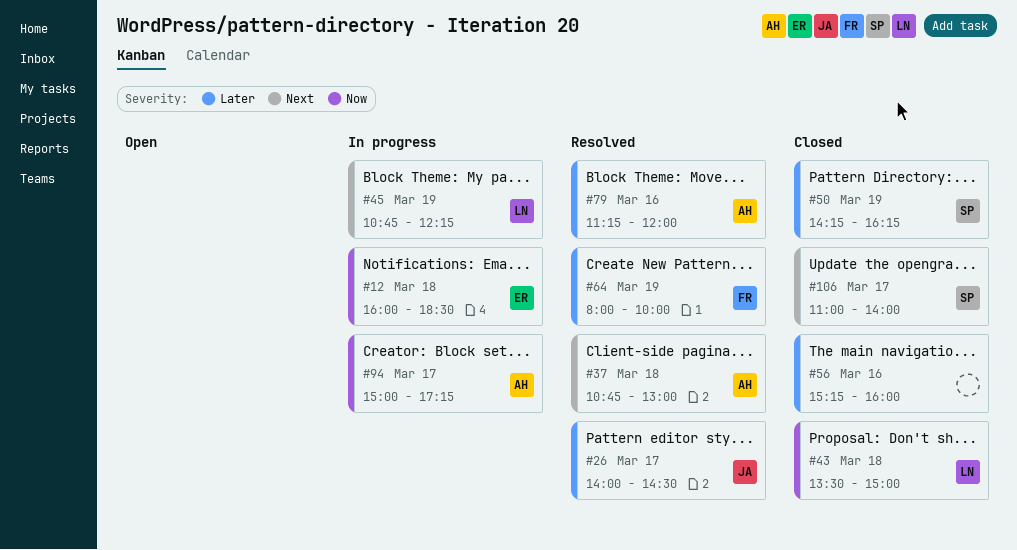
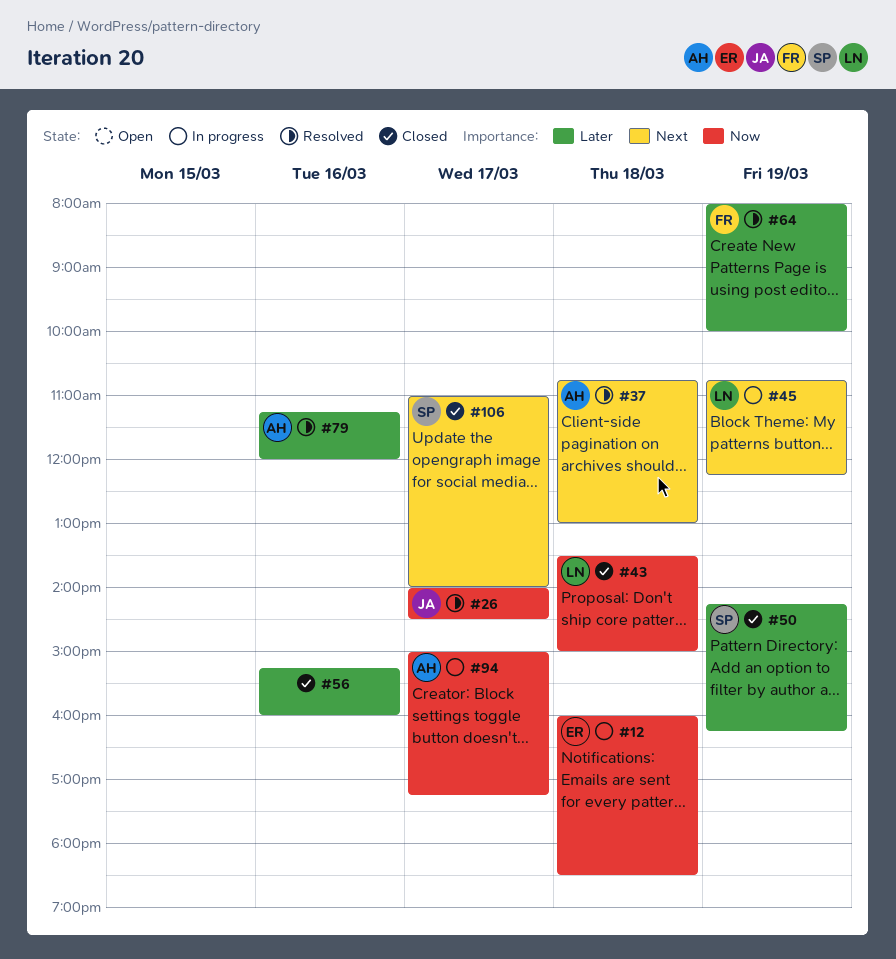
#26, priority: Later -> Now

